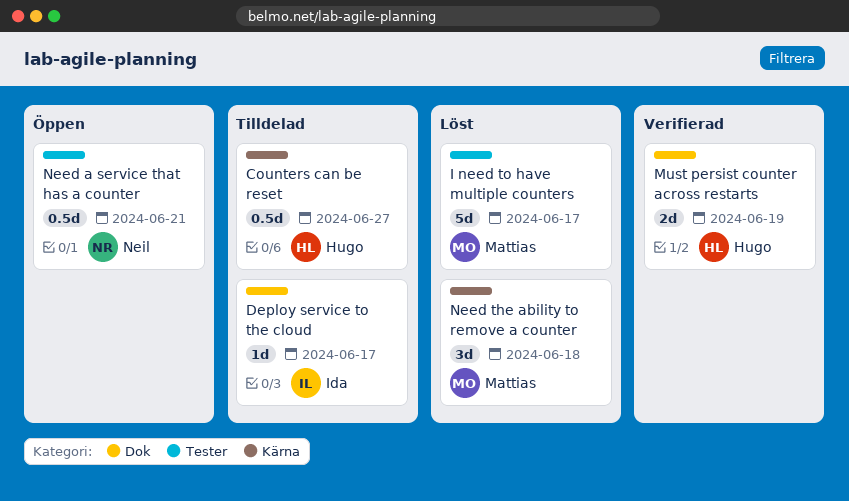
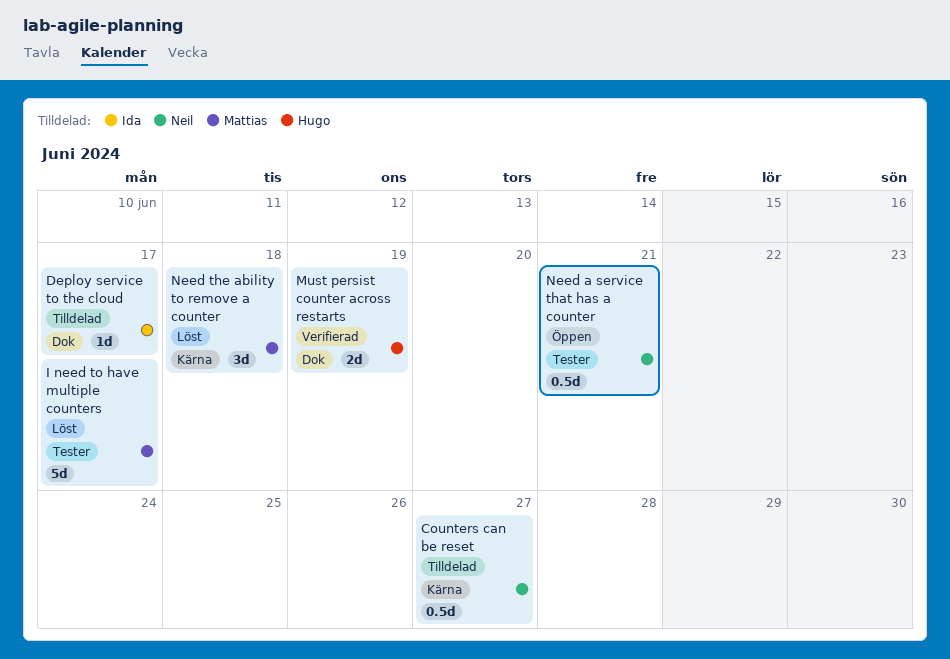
Counters can be reset, owner: Hugo -> Neil

